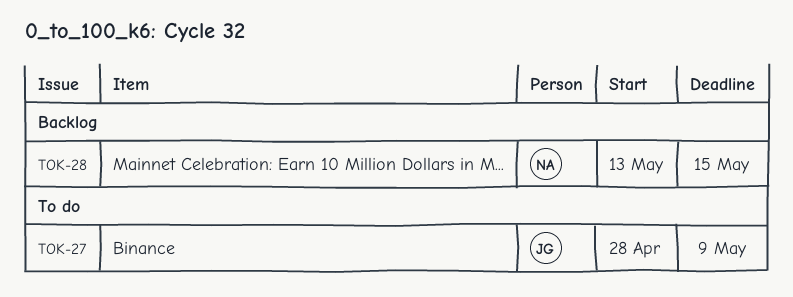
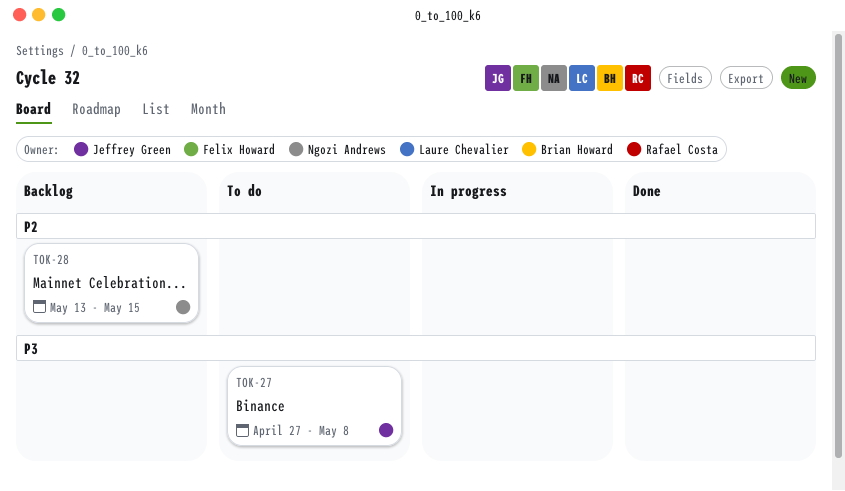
TOK-27, start: Apr 28 -> Apr 27
TOK-27, due: May 9 -> May 8

